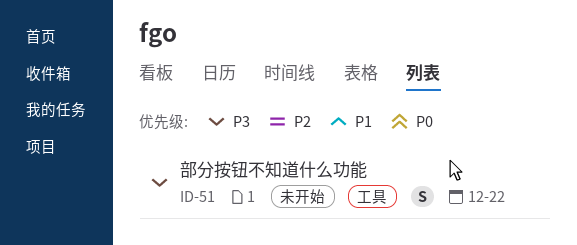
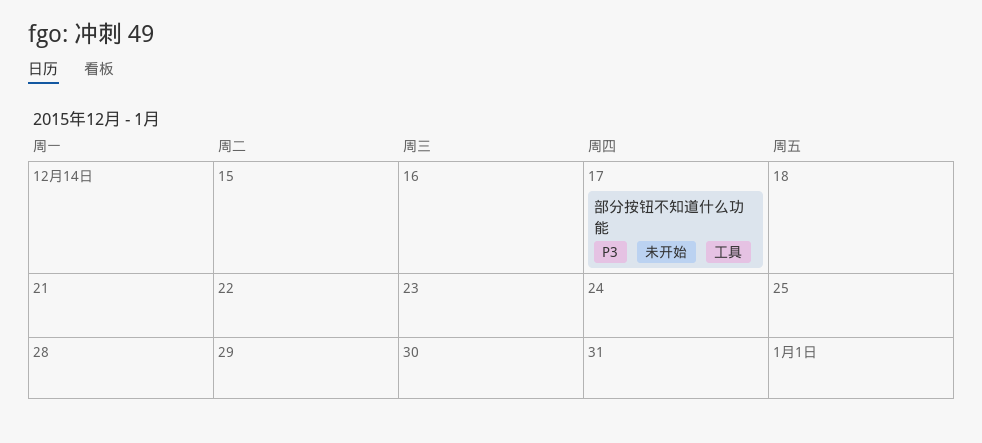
部分按钮不知道什么功能, due: Dec 22 -> Dec 17

